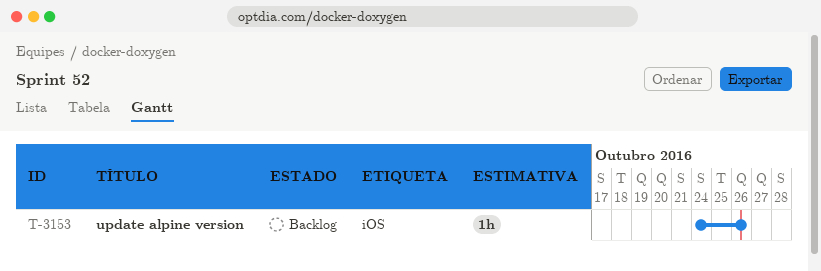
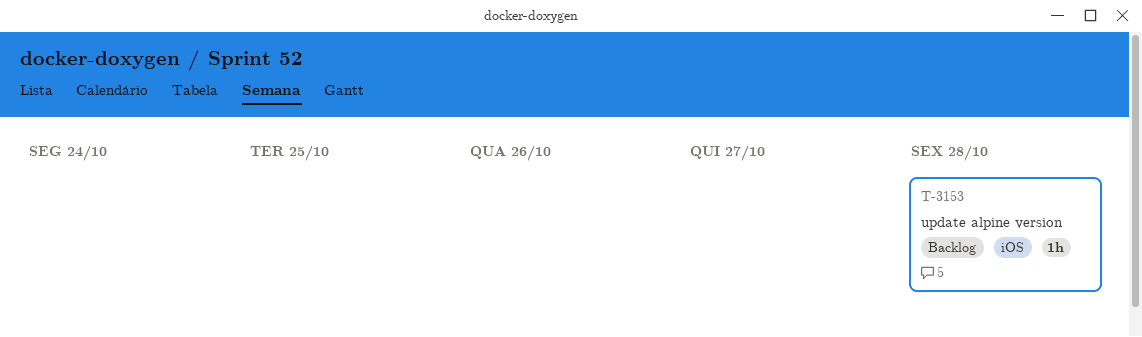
T-3153, due: Oct 26 -> Oct 28

